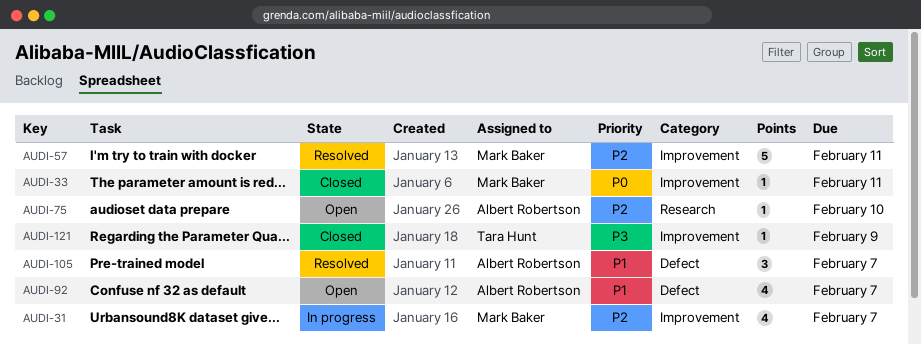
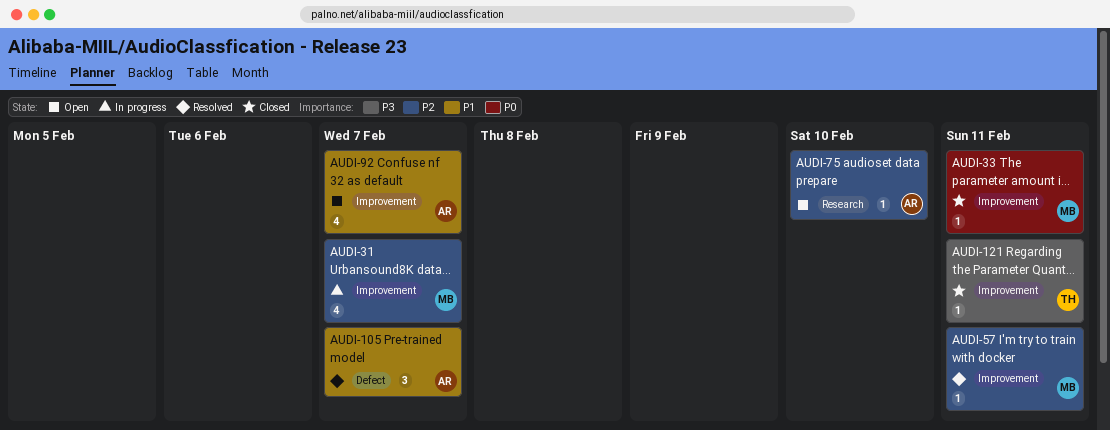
AUDI-57, estimate: 5 -> 1
AUDI-92, label: Defect -> Improvement
AUDI-121, due: Feb 9 -> Feb 11

